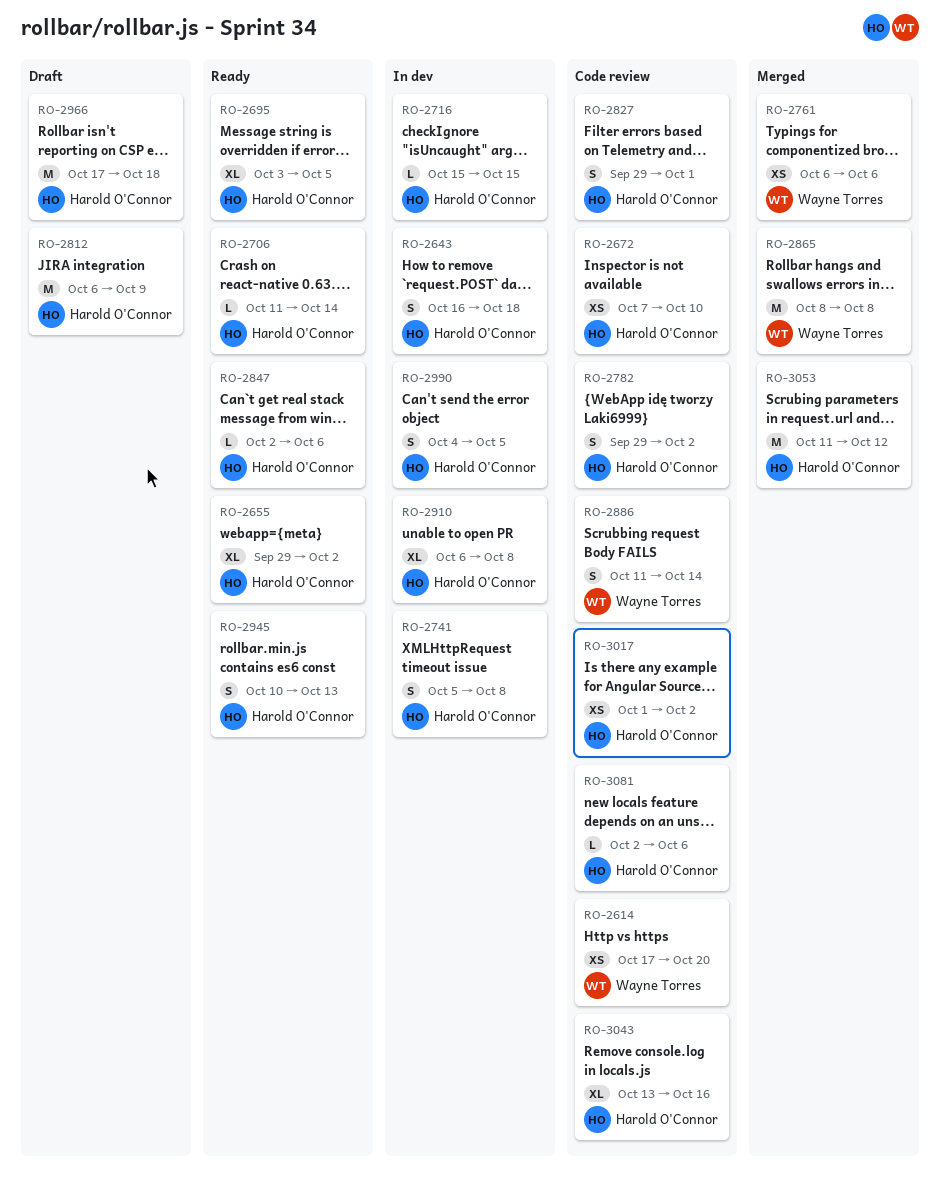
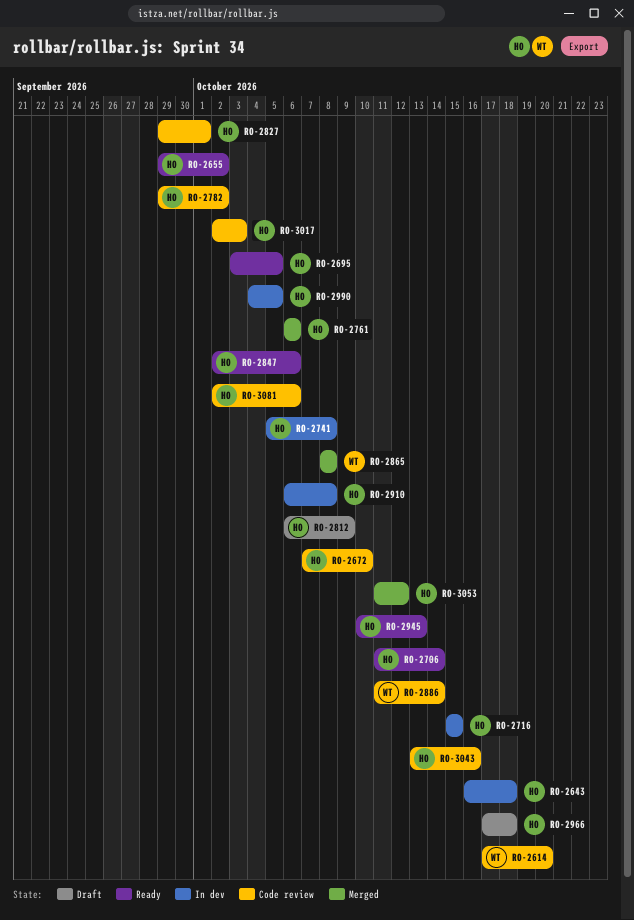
RO-2761, owner: Wayne Torres -> Harold O'Connor
RO-3017, start: Oct 1 -> Oct 2
RO-3017, due: Oct 2 -> Oct 3

